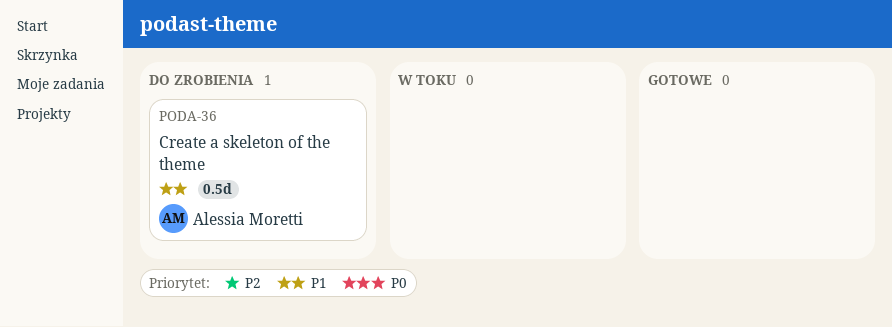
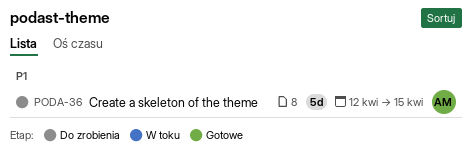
PODA-36, estimate: 0.5d -> 5d

